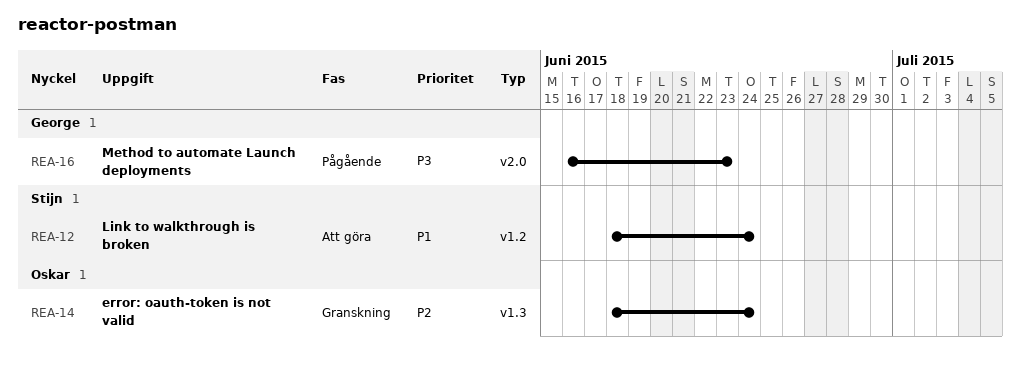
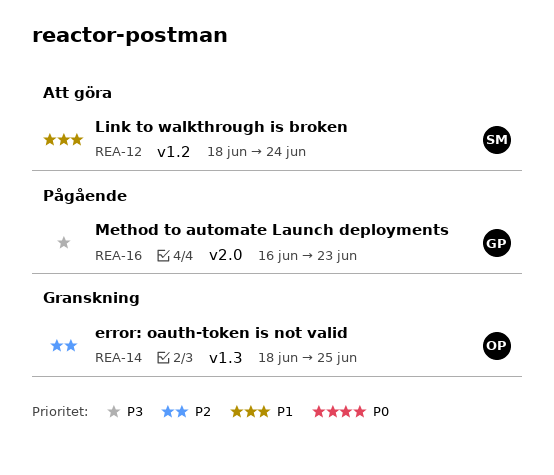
REA-14, due: Jun 24 -> Jun 25

